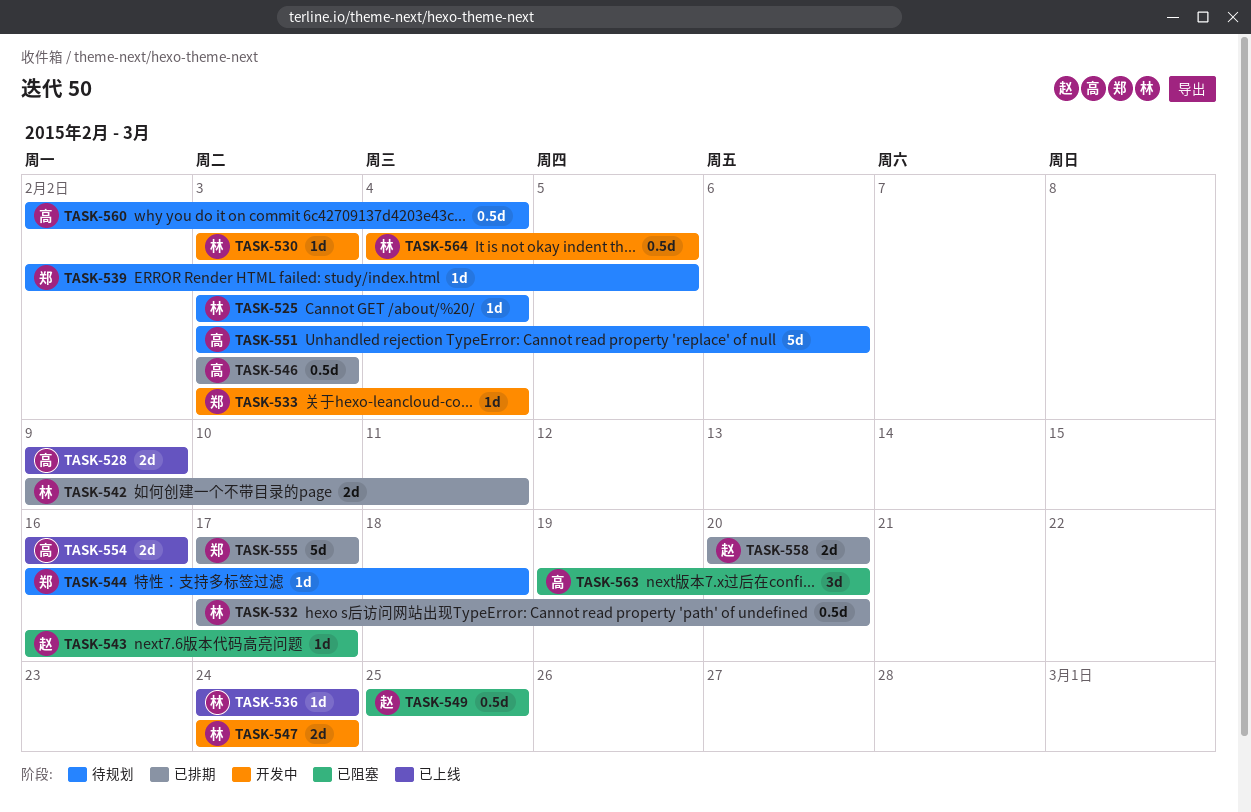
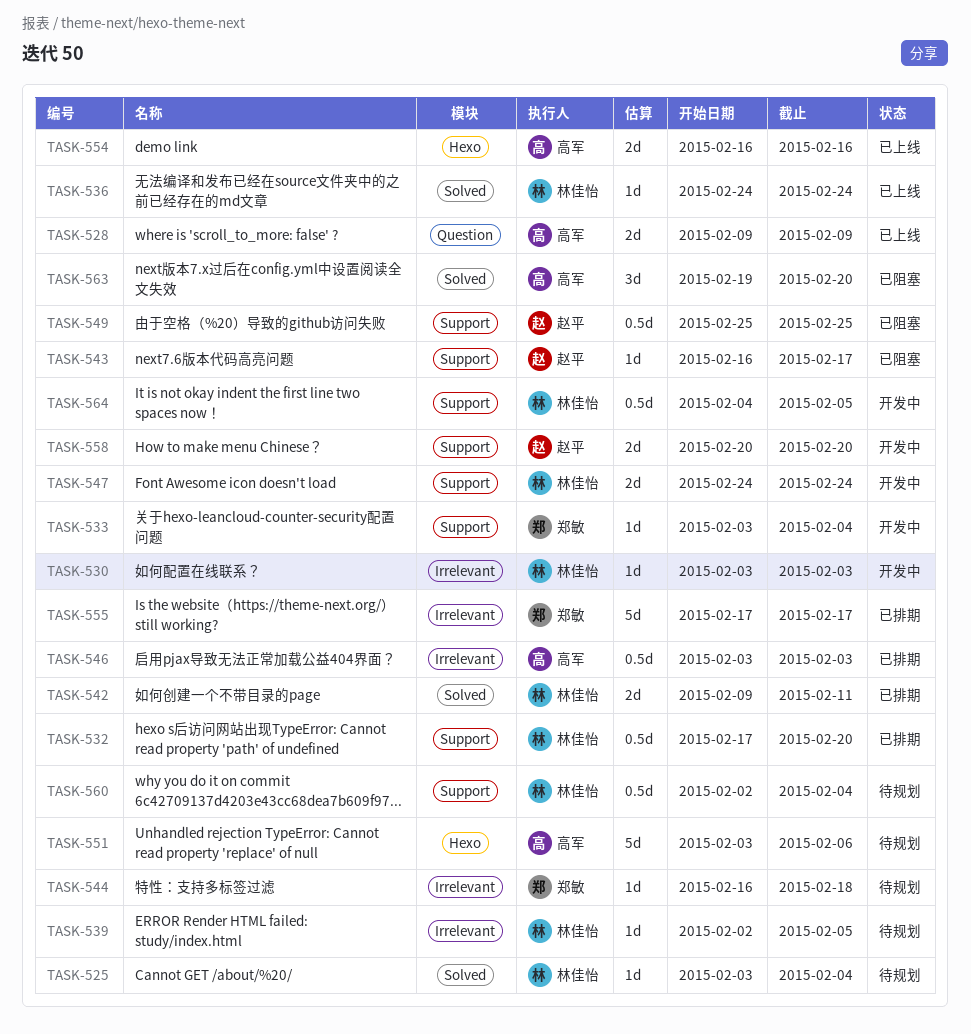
TASK-539, owner: 郑敏 -> 林佳怡
TASK-558, status: 已排期 -> 开发中
TASK-560, owner: 高军 -> 林佳怡

